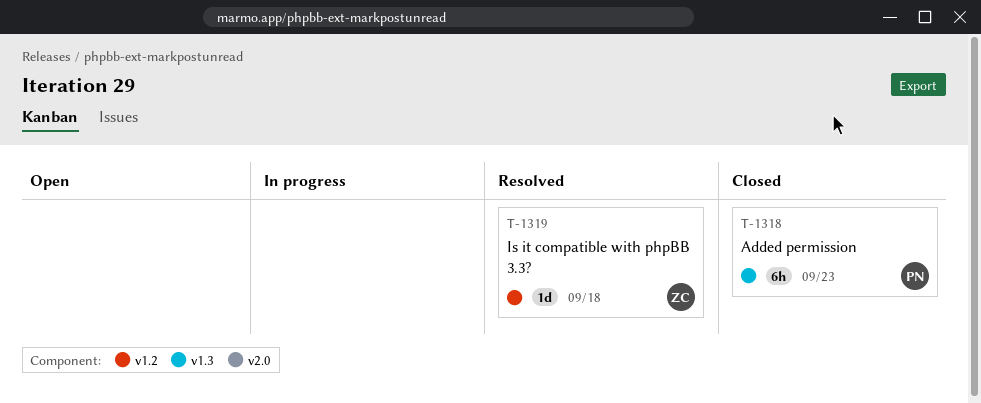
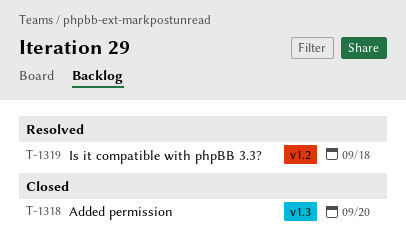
T-1318, due: Sep 23 -> Sep 20

